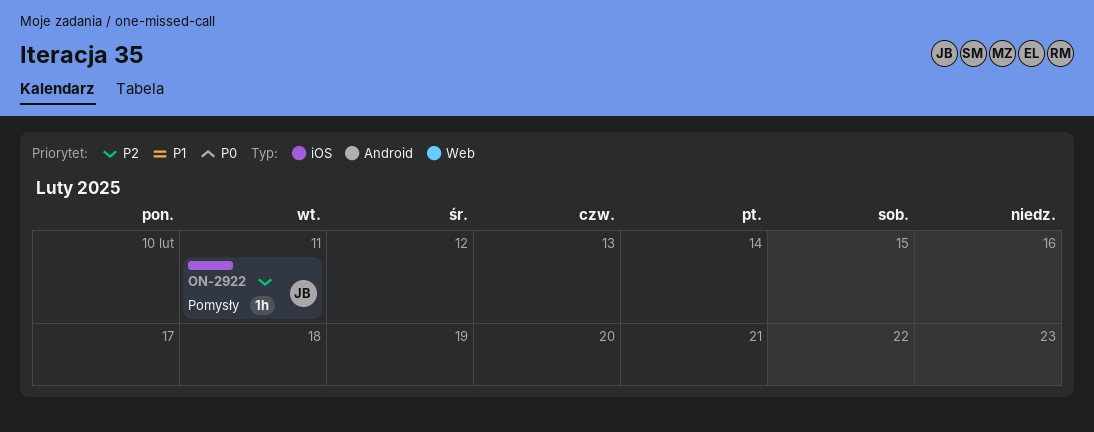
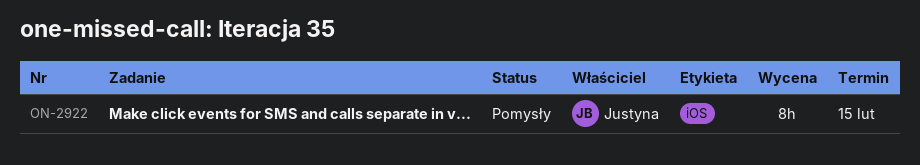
ON-2922, estimate: 1h -> 8h
ON-2922, due: Feb 11 -> Feb 15

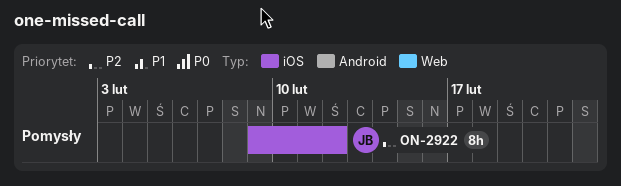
ON-2922, due: Feb 15 -> Feb 12

